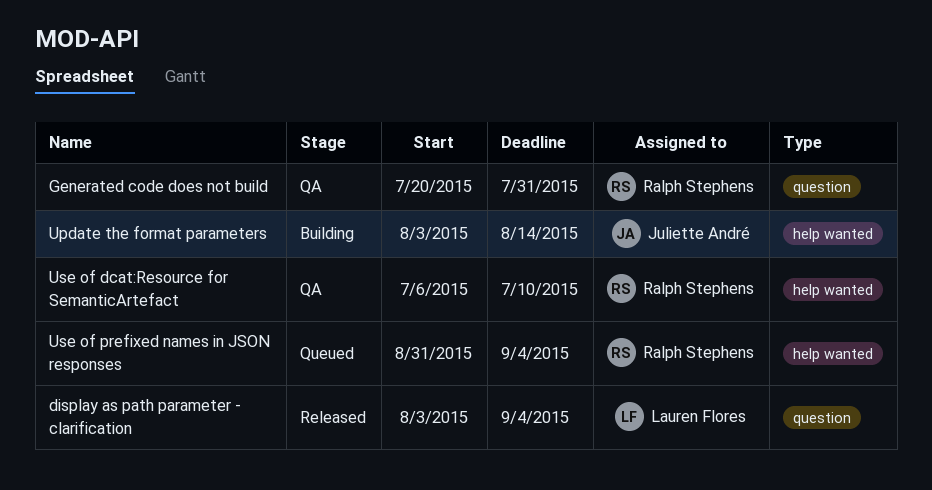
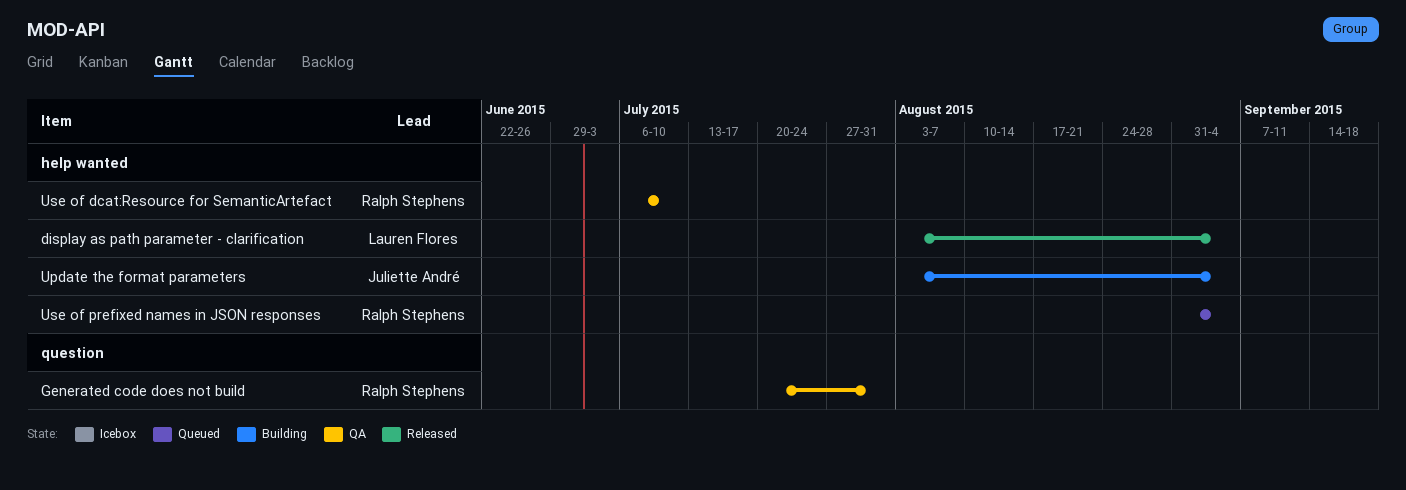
display as path parameter - clarification, label: question -> help wanted
Update the format parameters, due: Aug 14 -> Sep 4

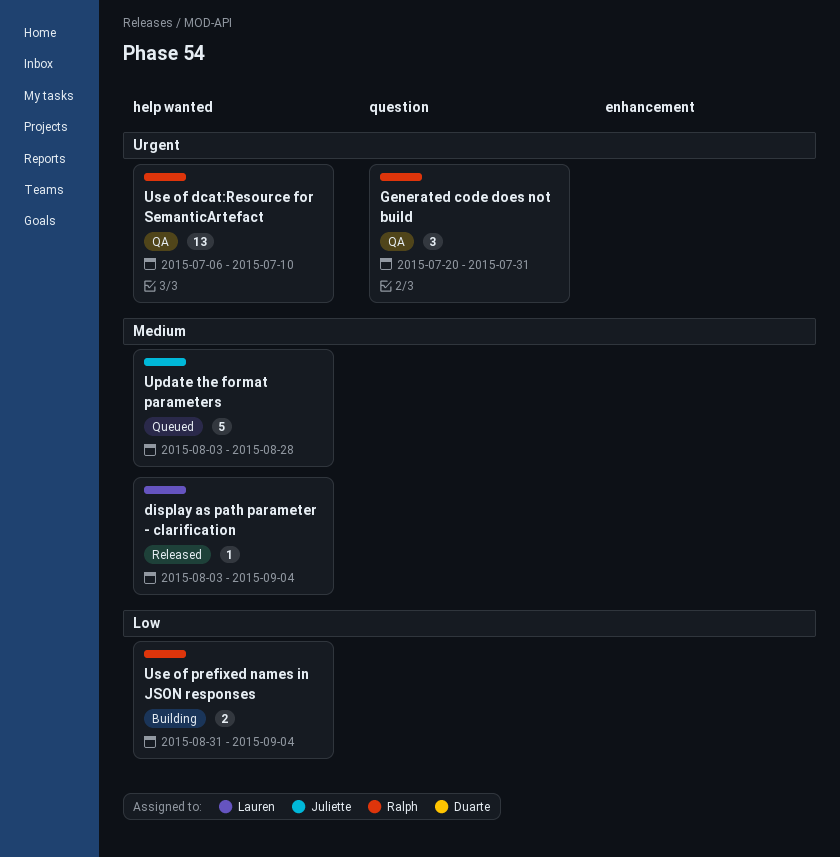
Update the format parameters, status: Building -> Queued
Update the format parameters, due: Sep 4 -> Aug 28
Use of prefixed names in JSON responses, status: Queued -> Building

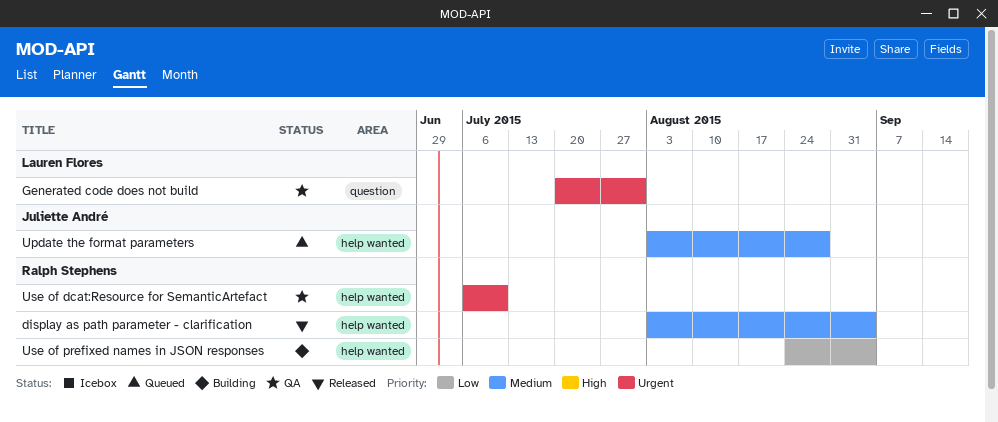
display as path parameter - clarification, owner: Lauren Flores -> Ralph Stephens
Generated code does not build, owner: Ralph Stephens -> Lauren Flores
Use of prefixed names in JSON responses, start: Aug 31 -> Aug 24

